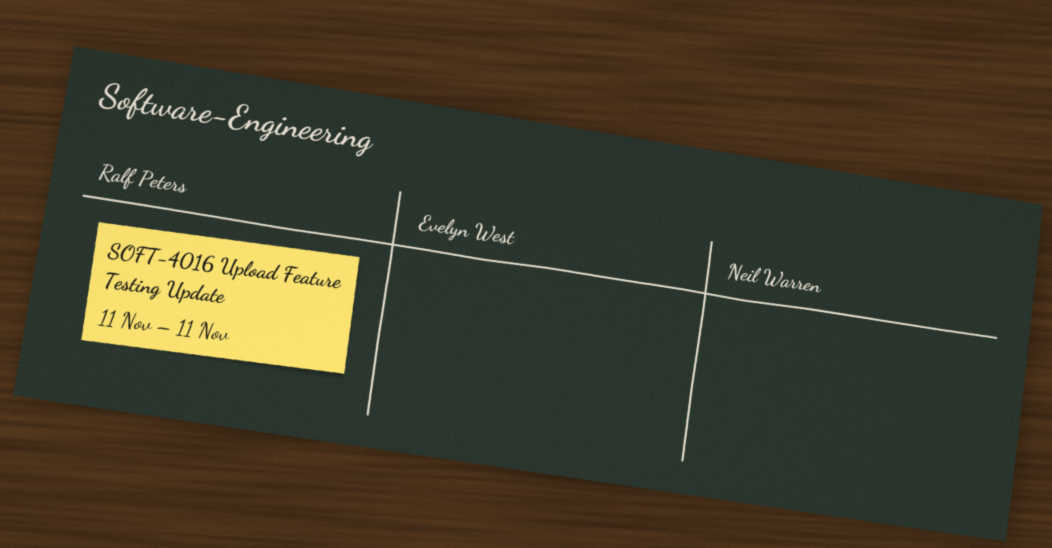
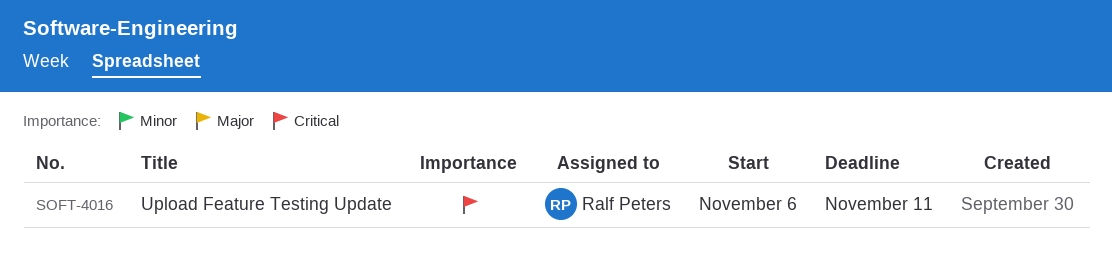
SOFT-4016, start: Nov 11 -> Nov 6

